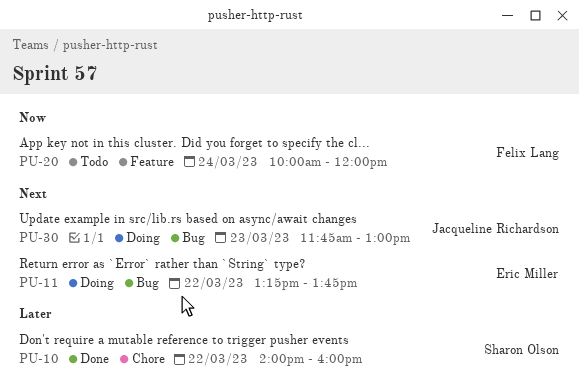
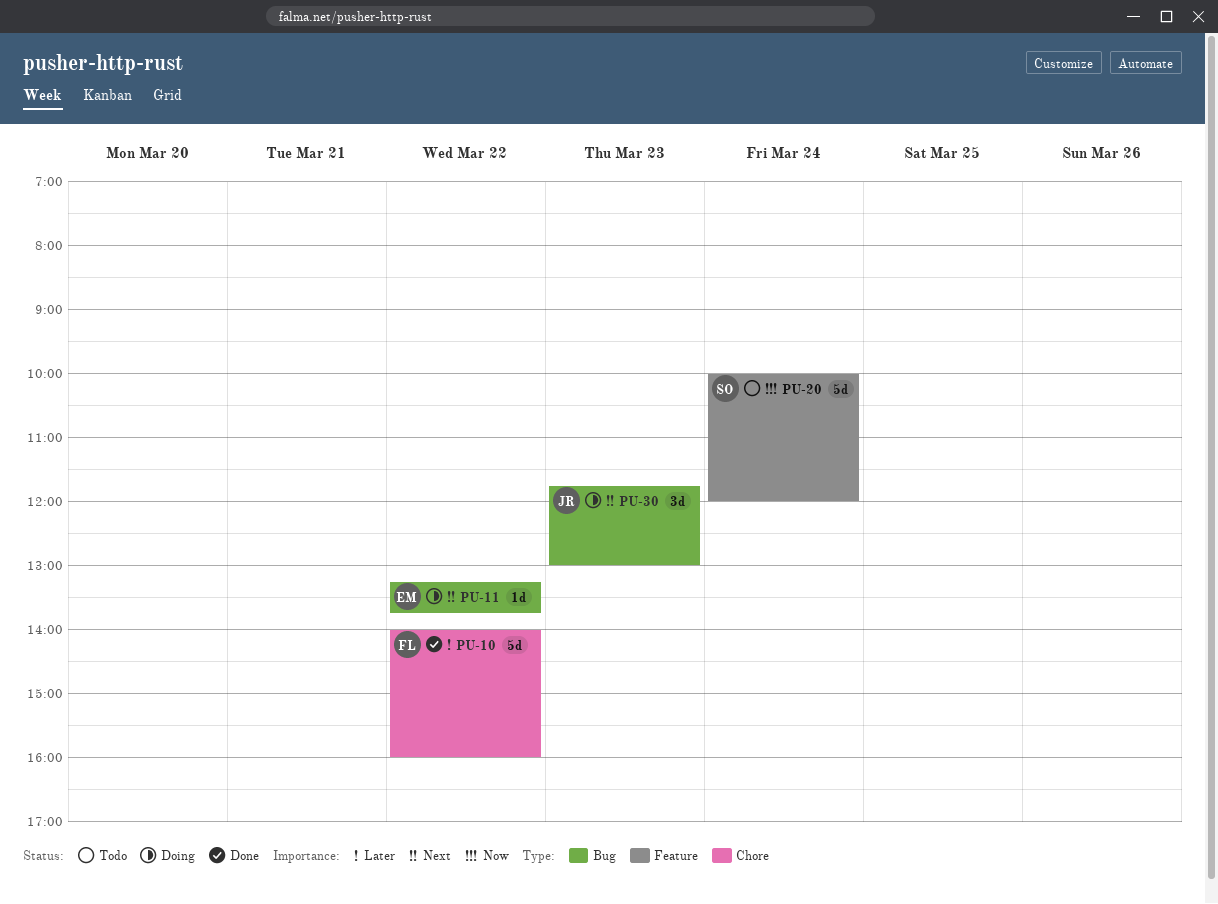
PU-10, owner: Sharon Olson -> Felix Lang
PU-20, owner: Felix Lang -> Sharon Olson

